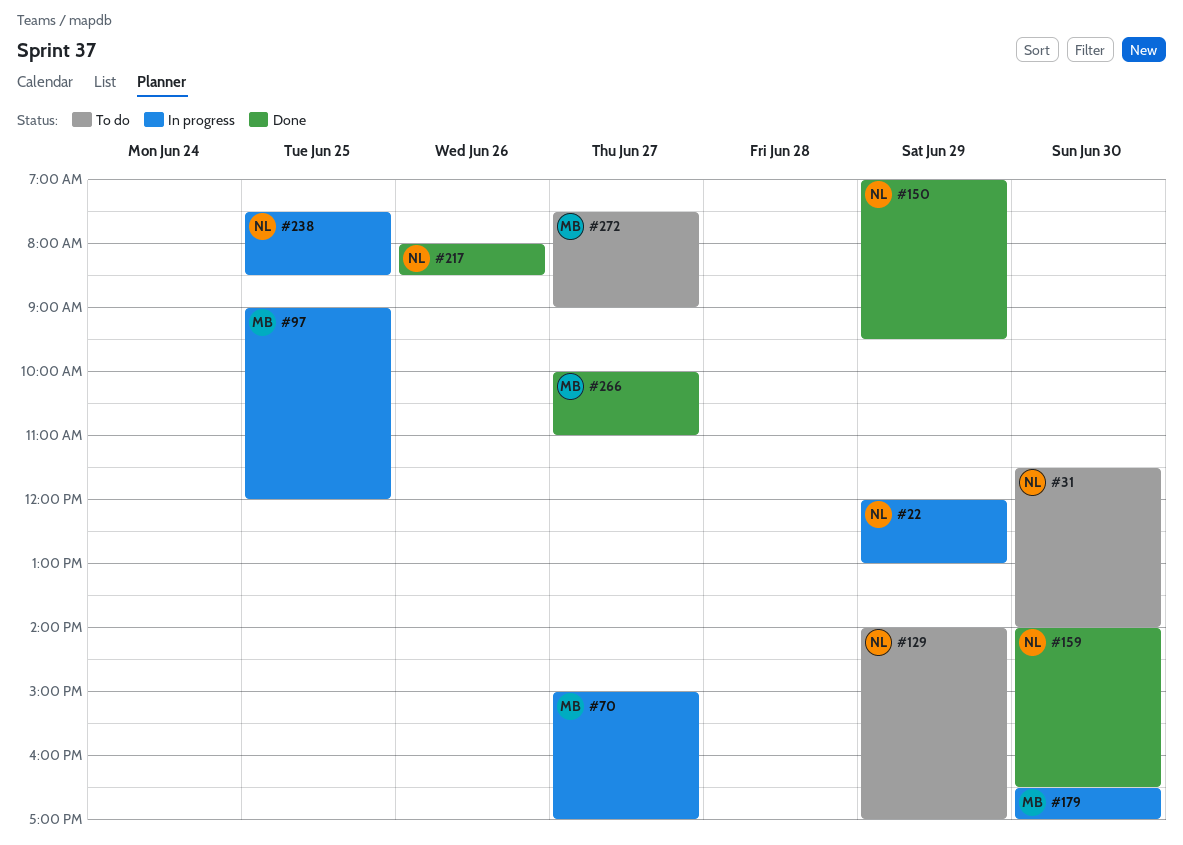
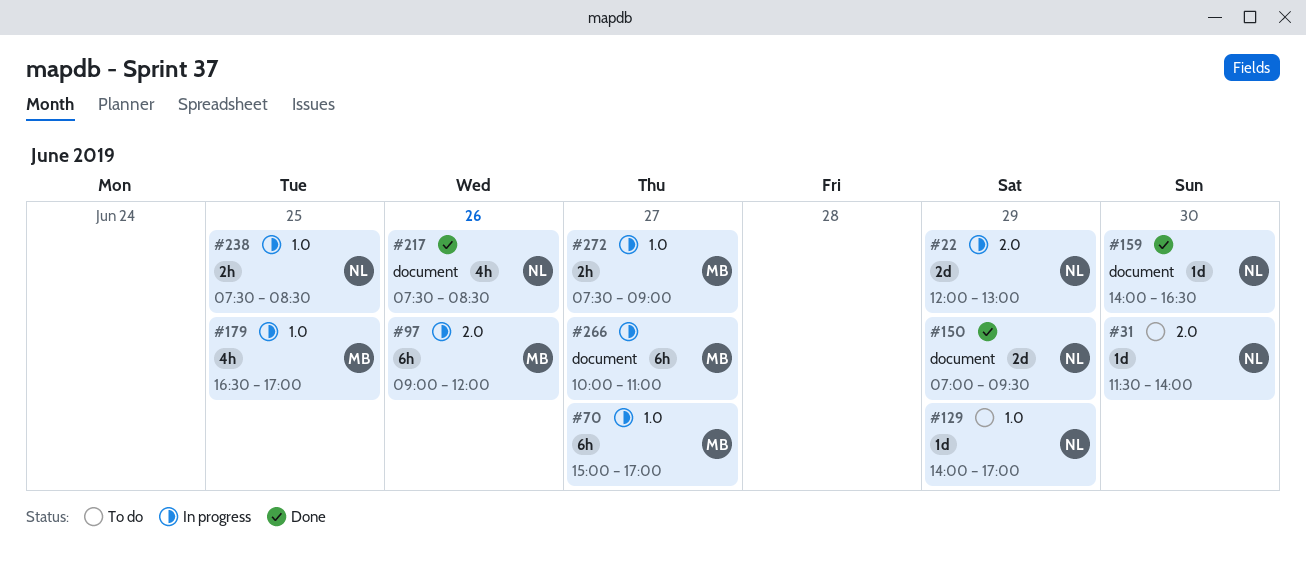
#97, day: Jun 25 -> Jun 26
#179, day: Jun 30 -> Jun 25
#217, begins: 08:00 -> 07:30
#266, status: Done -> In progress
#272, status: To do -> In progress

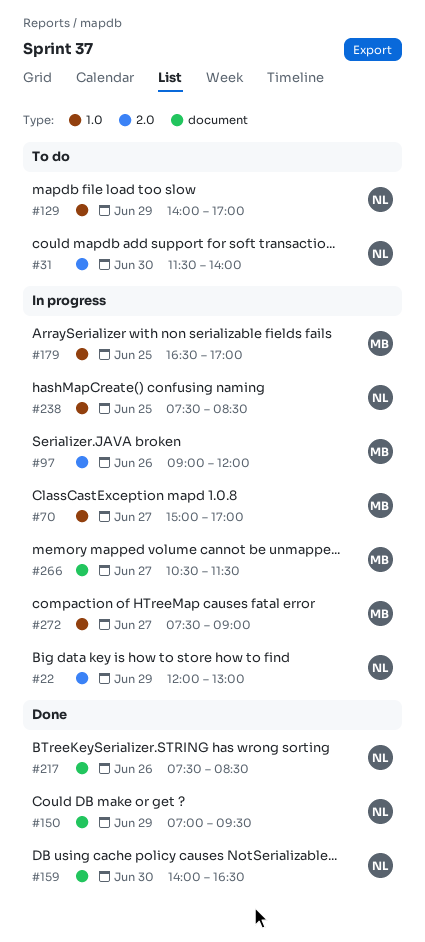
#266, begins: 10:00 -> 10:30
#266, ends: 11:00 -> 11:30

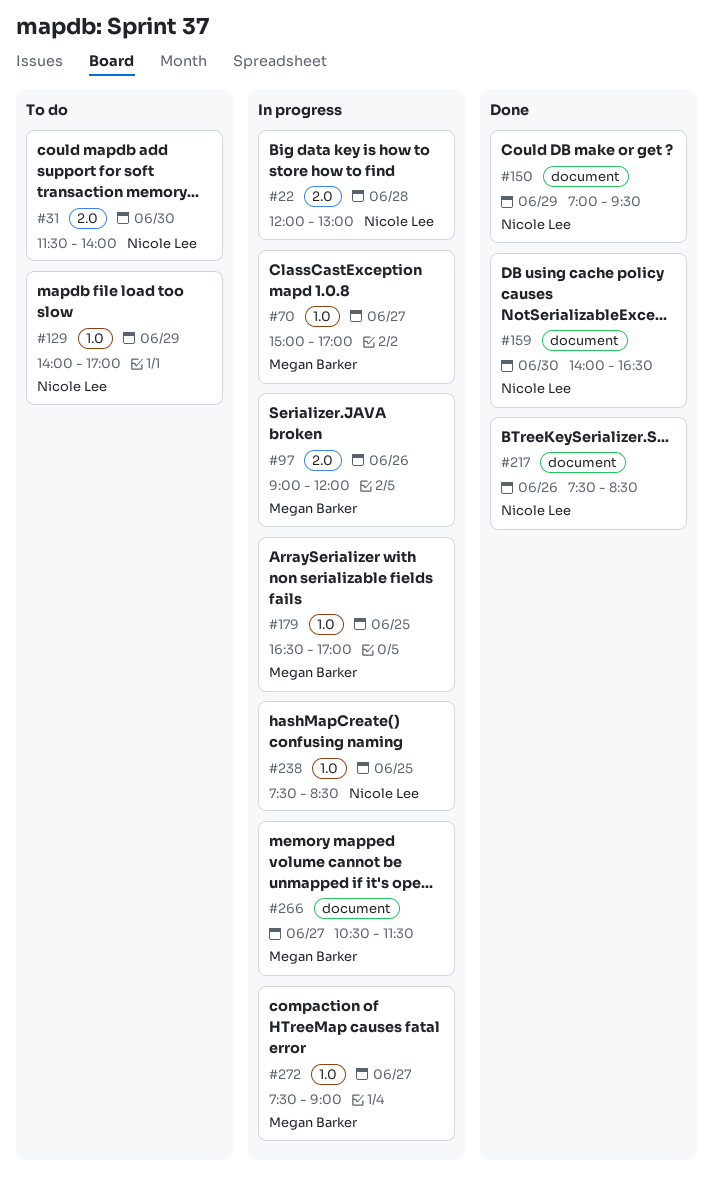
#22, day: Jun 29 -> Jun 28

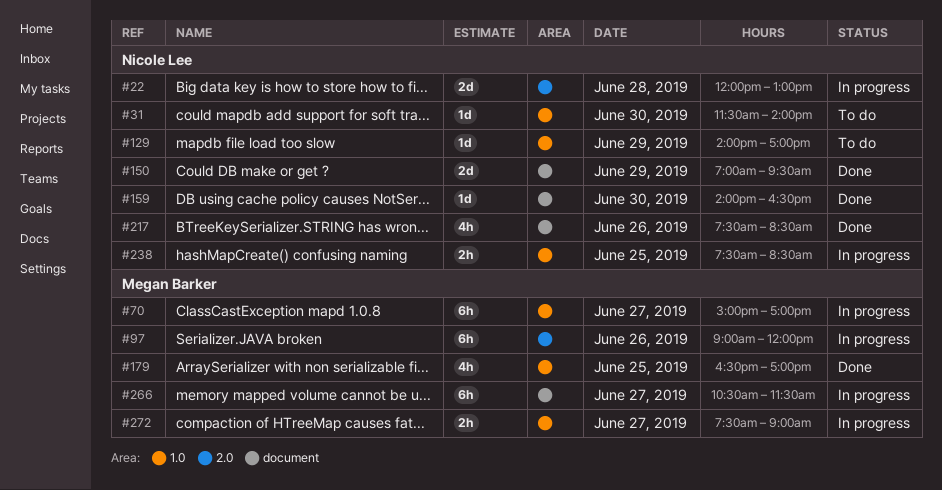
#31, label: 2.0 -> 1.0
#179, status: In progress -> Done

